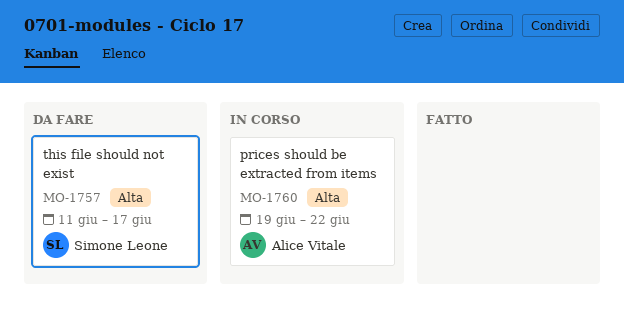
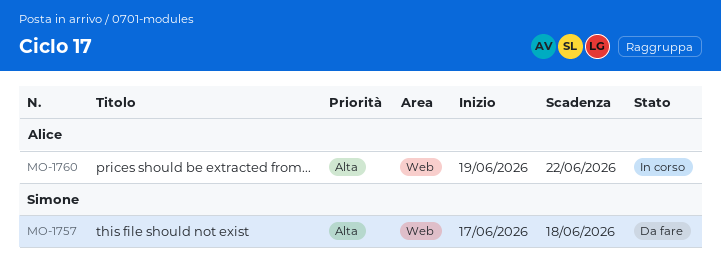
MO-1757, start: Jun 11 -> Jun 17
MO-1757, due: Jun 17 -> Jun 18

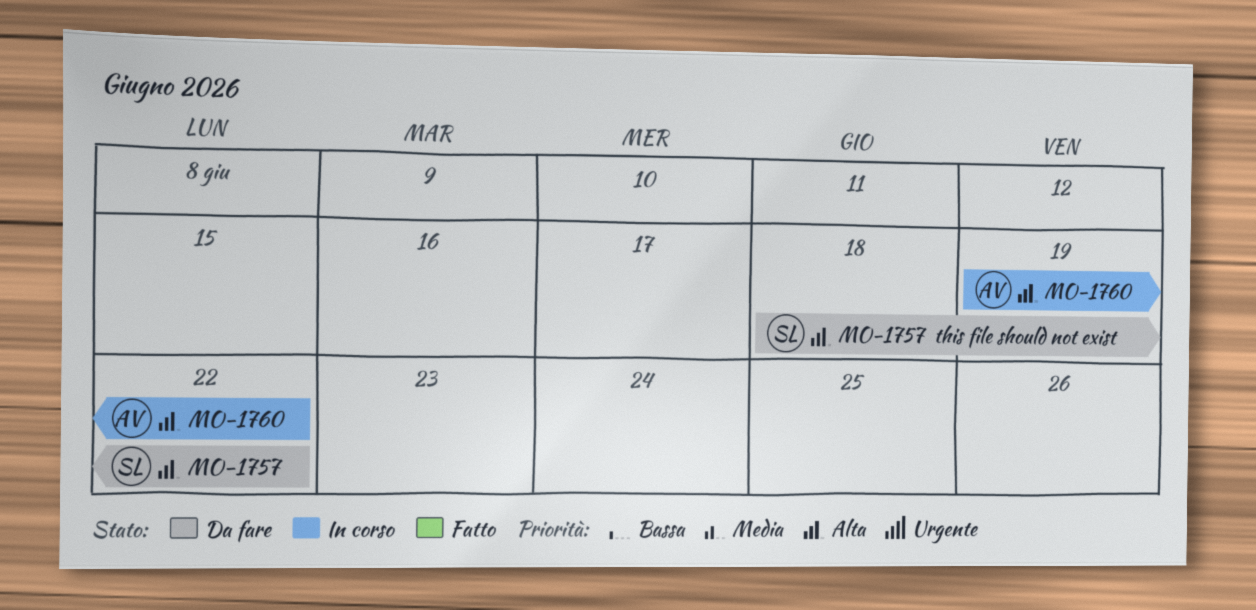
MO-1757, start: Jun 17 -> Jun 18
MO-1757, due: Jun 18 -> Jun 22

